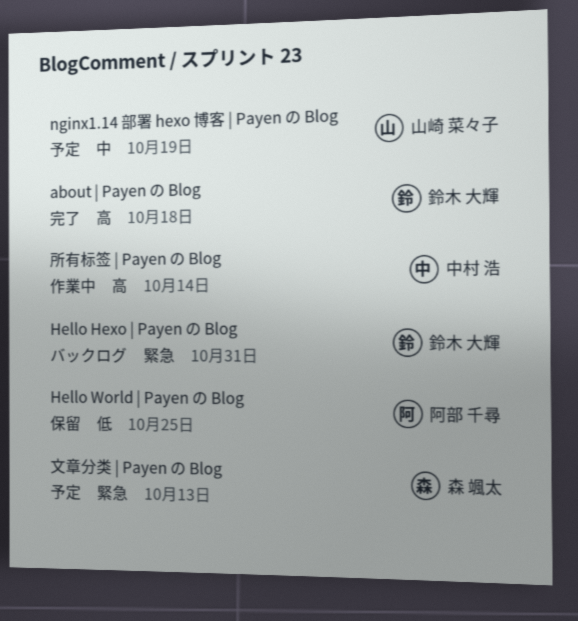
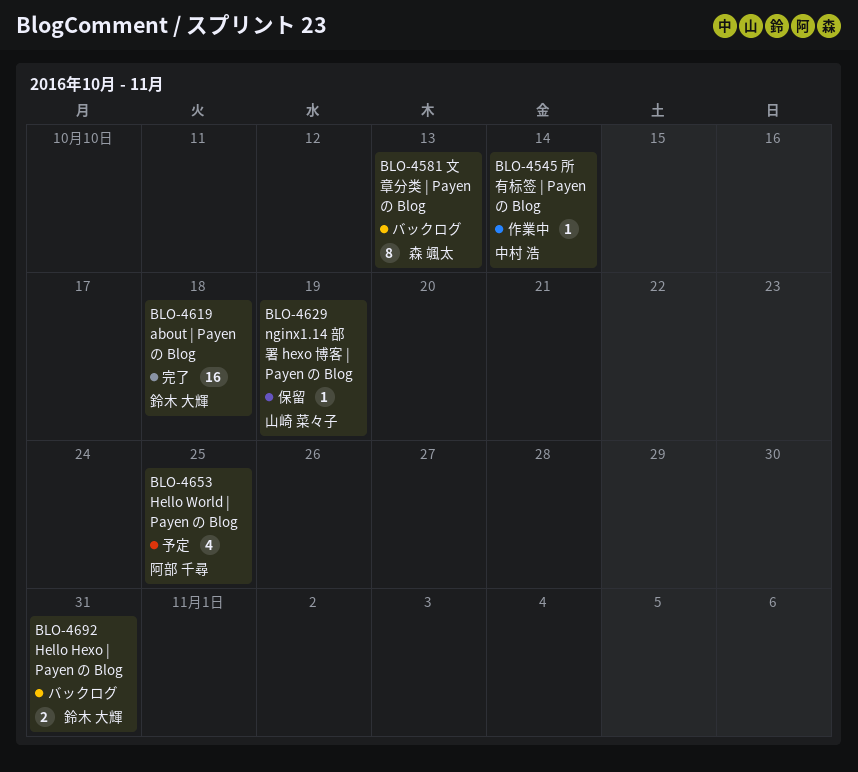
Hello World | Payen の Blog, status: 保留 -> 予定
nginx1.14 部署 hexo 博客 | Payen の Blog, status: 予定 -> 保留
文章分类 | Payen の Blog, status: 予定 -> バックログ

